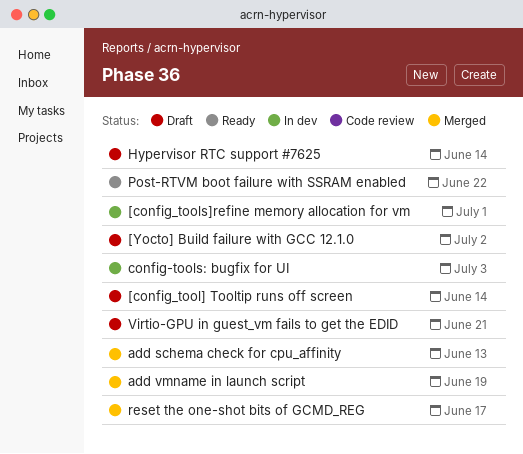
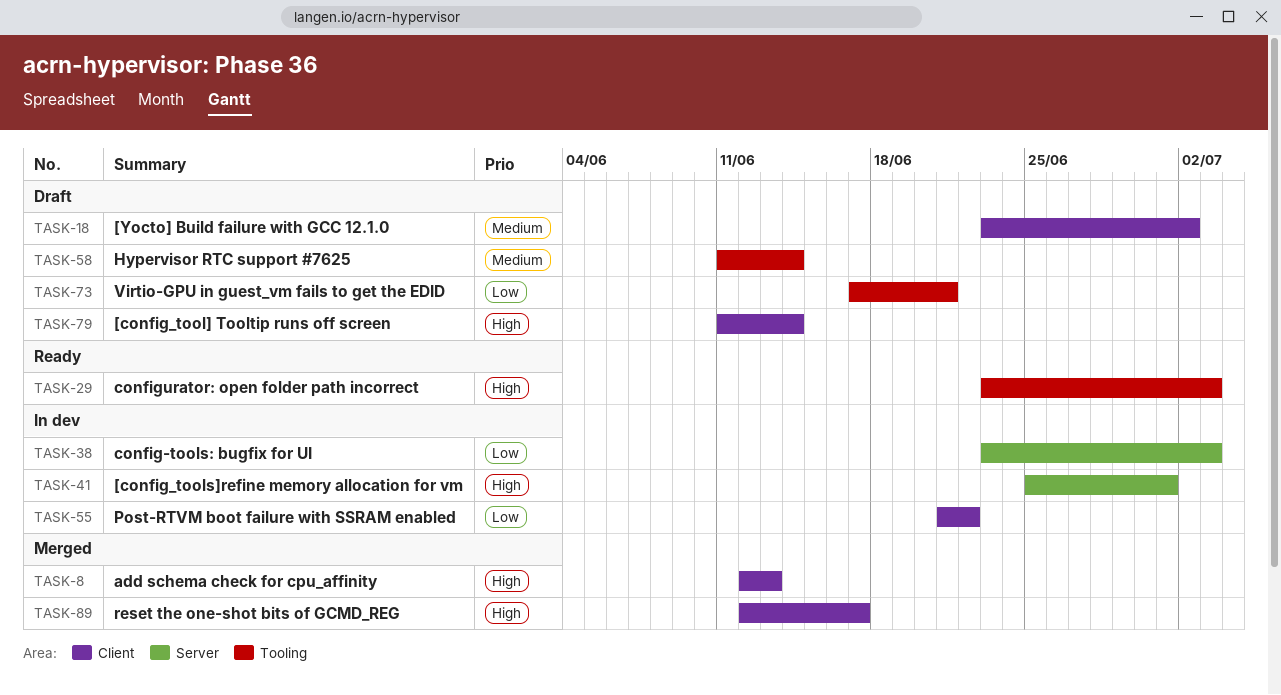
add vmname in launch script: present -> none
configurator: open folder path incorrect: none -> present
Post-RTVM boot failure with SSRAM enabled, status: Ready -> In dev

